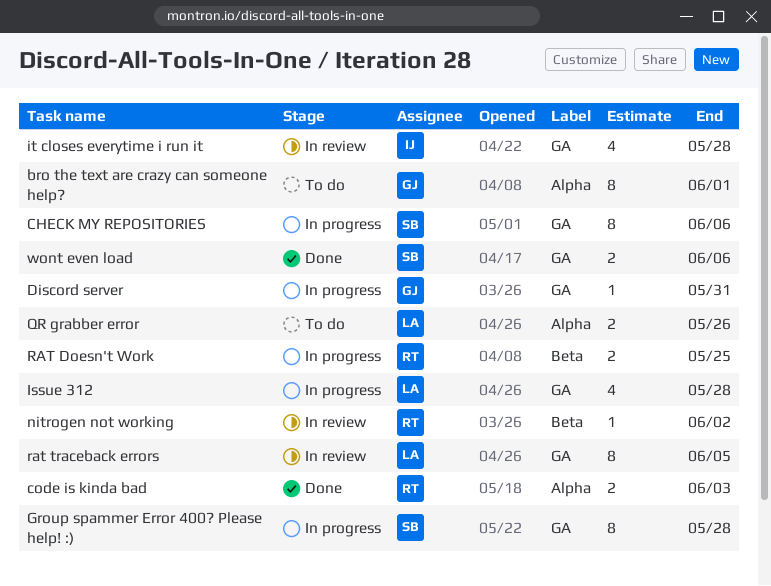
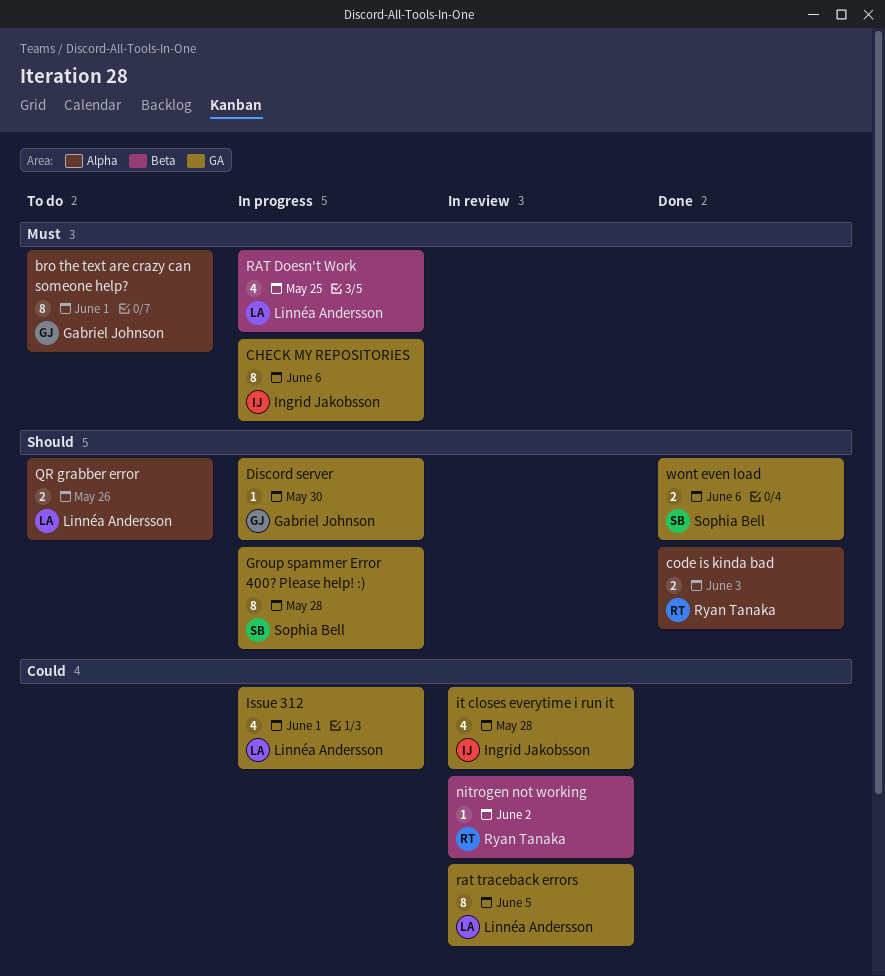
CHECK MY REPOSITORIES, owner: Sophia Bell -> Ingrid Jakobsson
Discord server, due: May 31 -> May 30
Issue 312, due: May 28 -> Jun 1
RAT Doesn't Work, owner: Ryan Tanaka -> Linnéa Andersson
RAT Doesn't Work, estimate: 2 -> 4

